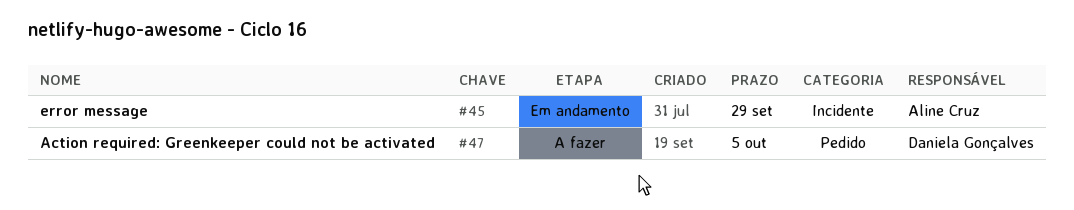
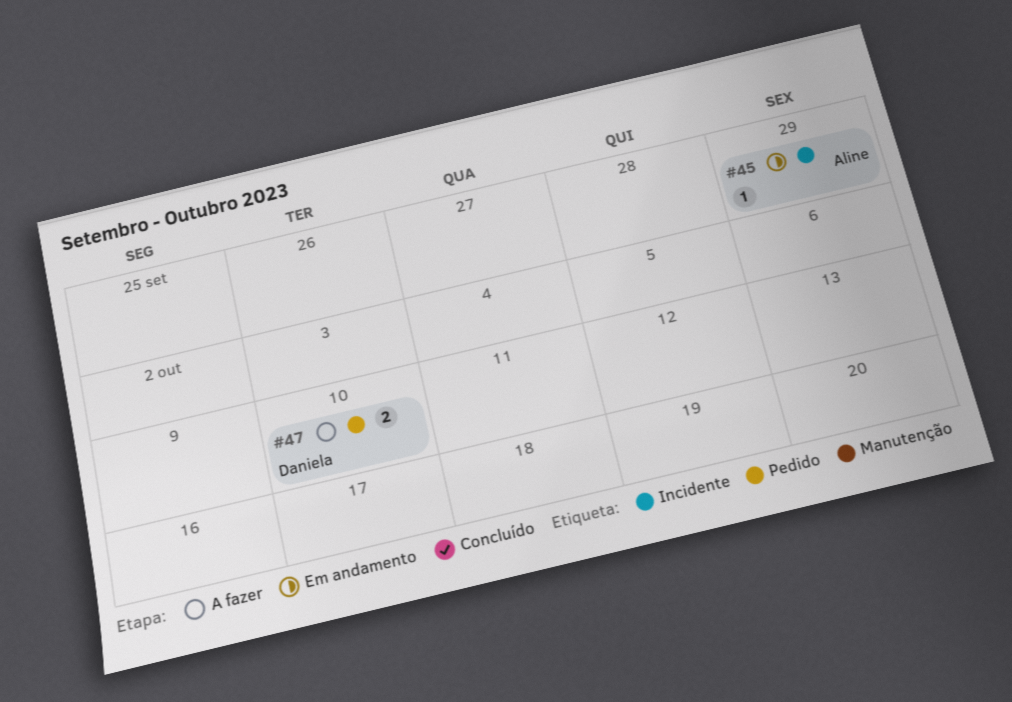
#47, due: Oct 5 -> Oct 10

